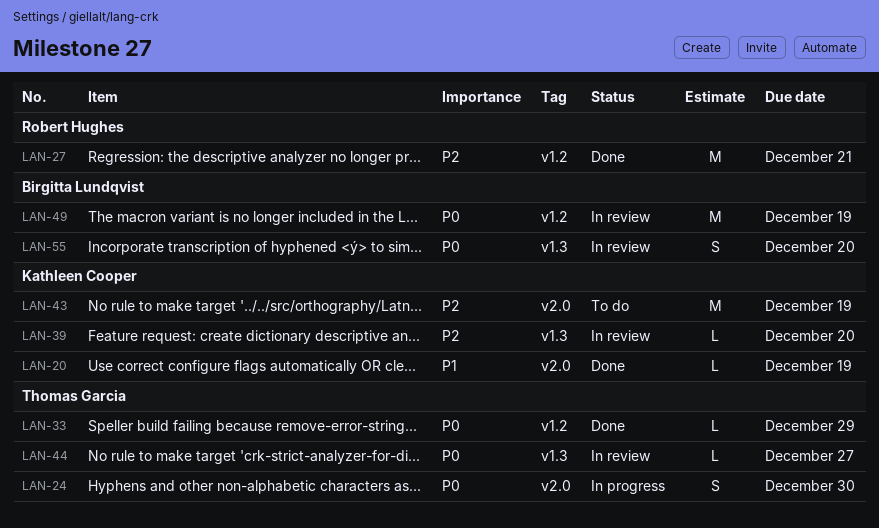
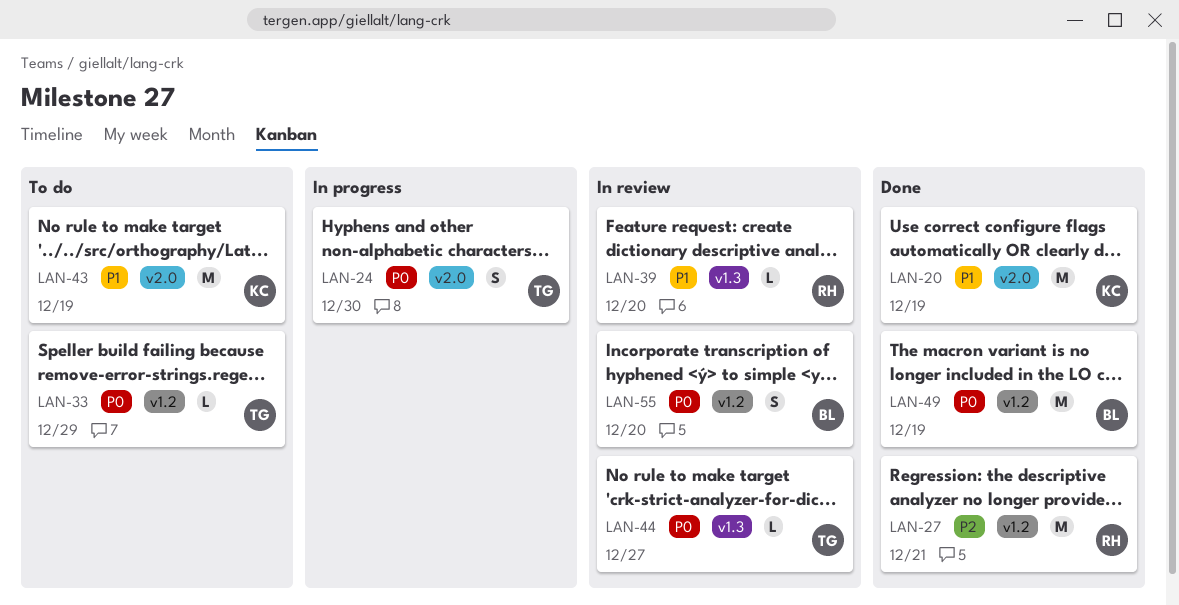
LAN-20, estimate: L -> M
LAN-33, status: Done -> To do
LAN-39, owner: Kathleen Cooper -> Robert Hughes
LAN-39, priority: P2 -> P1
LAN-43, priority: P2 -> P1
LAN-49, status: In review -> Done
LAN-55, label: v1.3 -> v1.2

